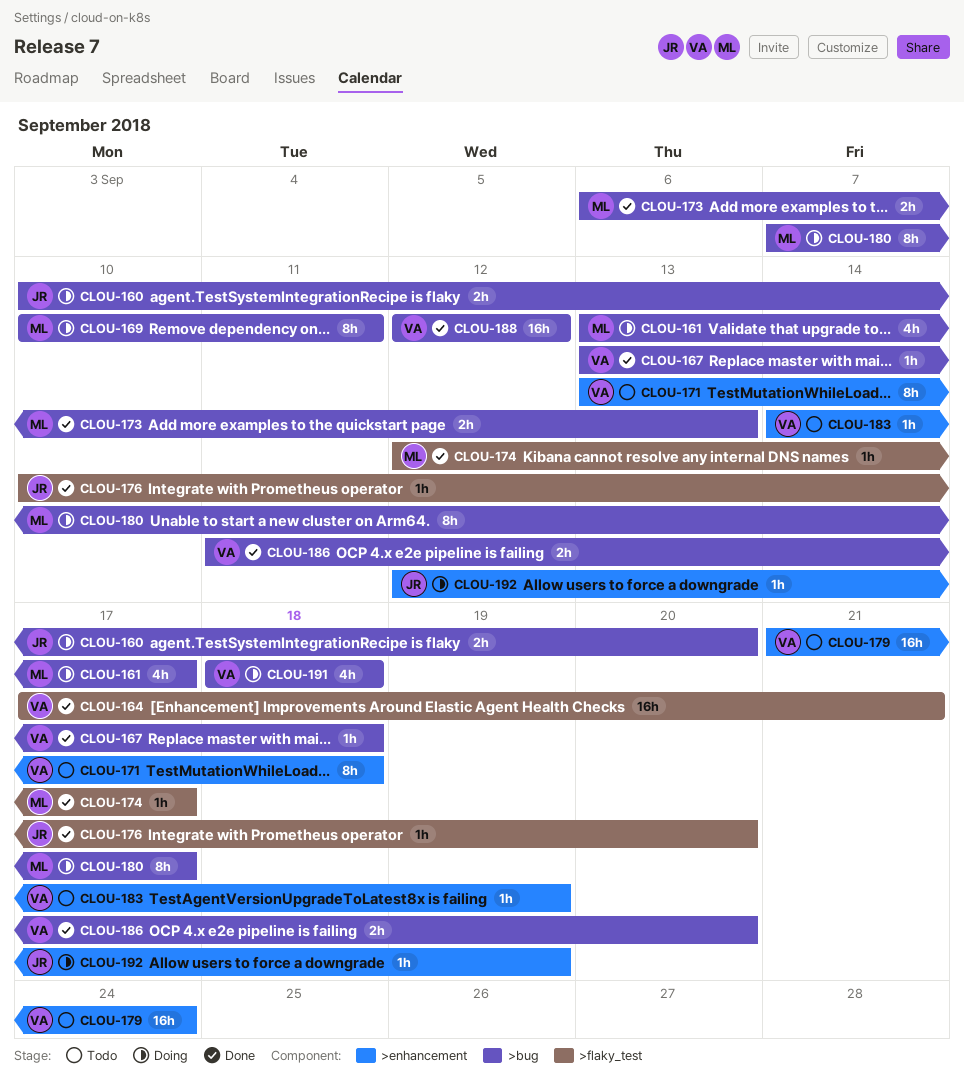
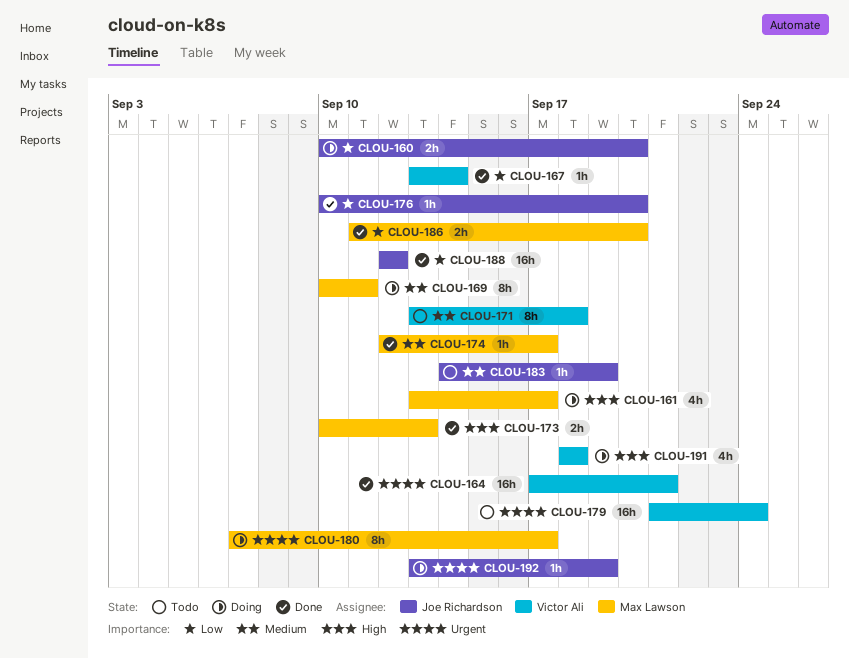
CLOU-167, due: Sep 18 -> Sep 14
CLOU-173, start: Sep 6 -> Sep 10
CLOU-183, owner: Victor Ali -> Joe Richardson
CLOU-186, owner: Victor Ali -> Max Lawson
CLOU-188, owner: Victor Ali -> Joe Richardson
CLOU-192, start: Sep 12 -> Sep 13

